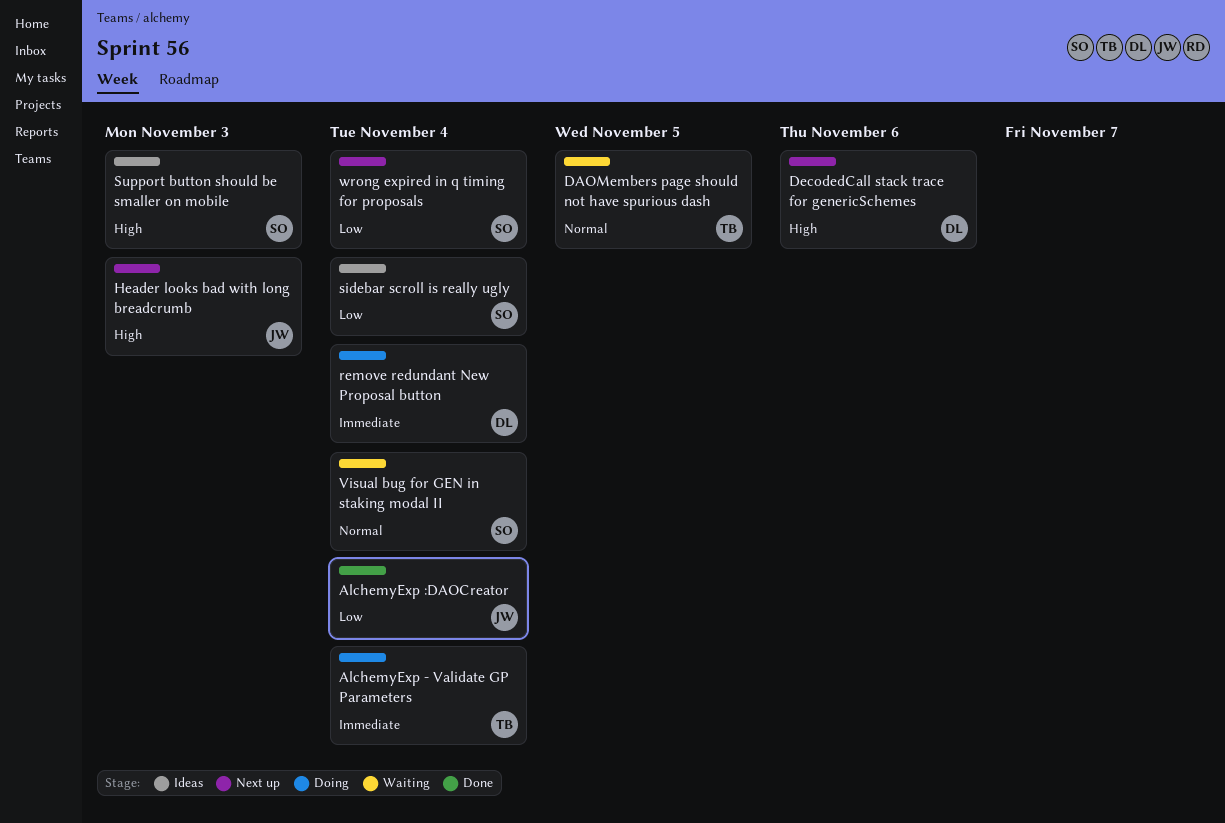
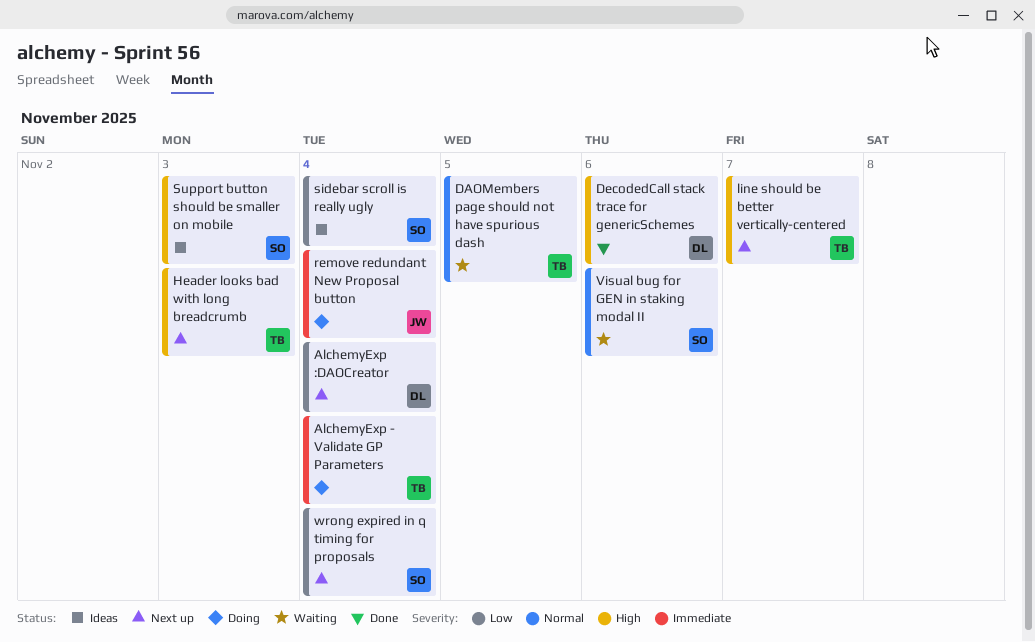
AlchemyExp :DAOCreator, status: Done -> Next up
AlchemyExp :DAOCreator, owner: JW -> DL
DecodedCall stack trace for genericSchemes, status: Next up -> Done
Header looks bad with long breadcrumb, owner: JW -> TB
line should be better vertically-centered: none -> present
remove redundant New Proposal button, owner: DL -> JW
Visual bug for GEN in staking modal II, due: Nov 4 -> Nov 6

